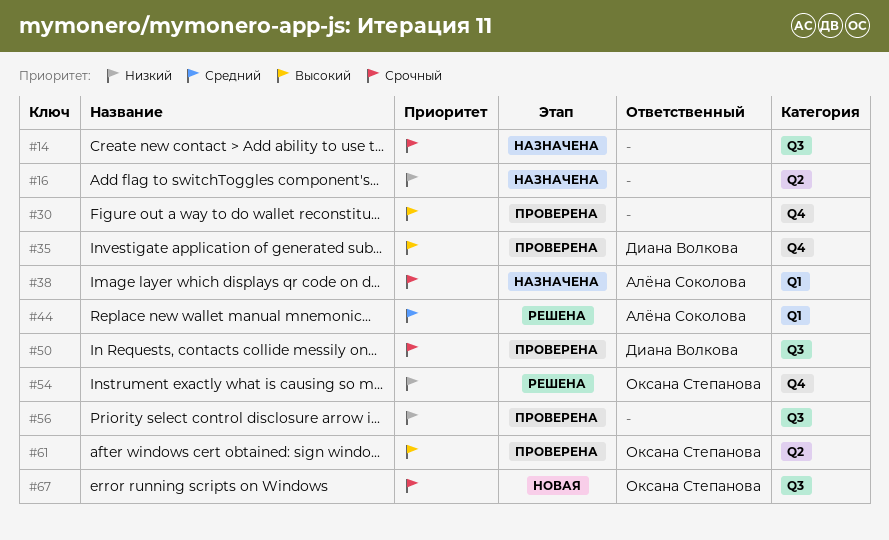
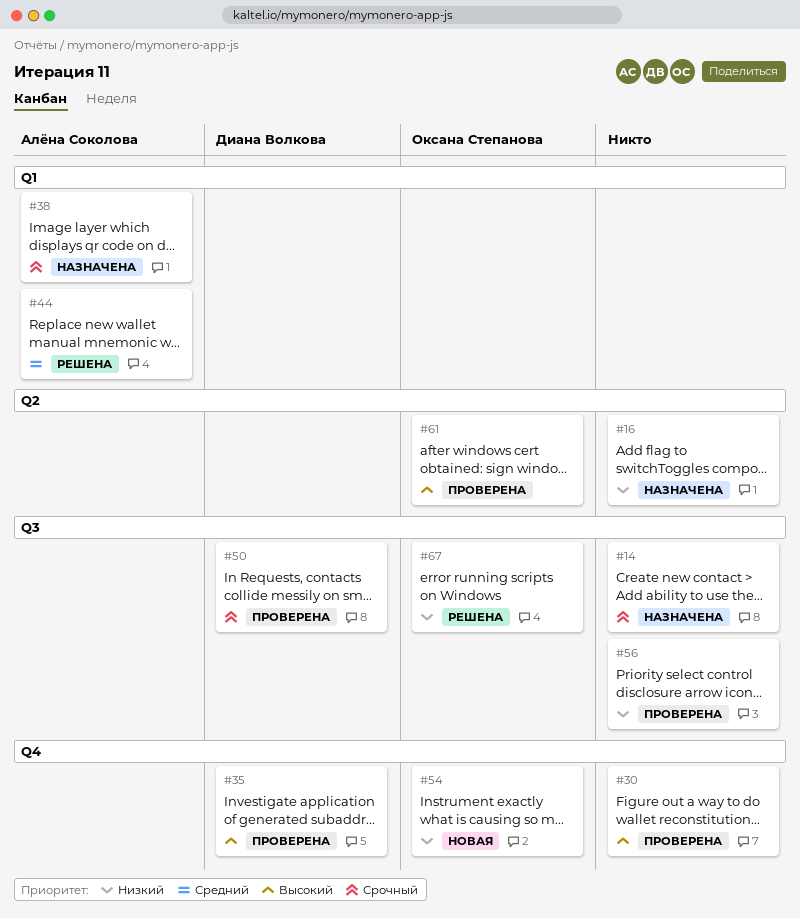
#54, status: Решена -> Новая
#67, status: Новая -> Решена
#67, priority: Срочный -> Низкий

